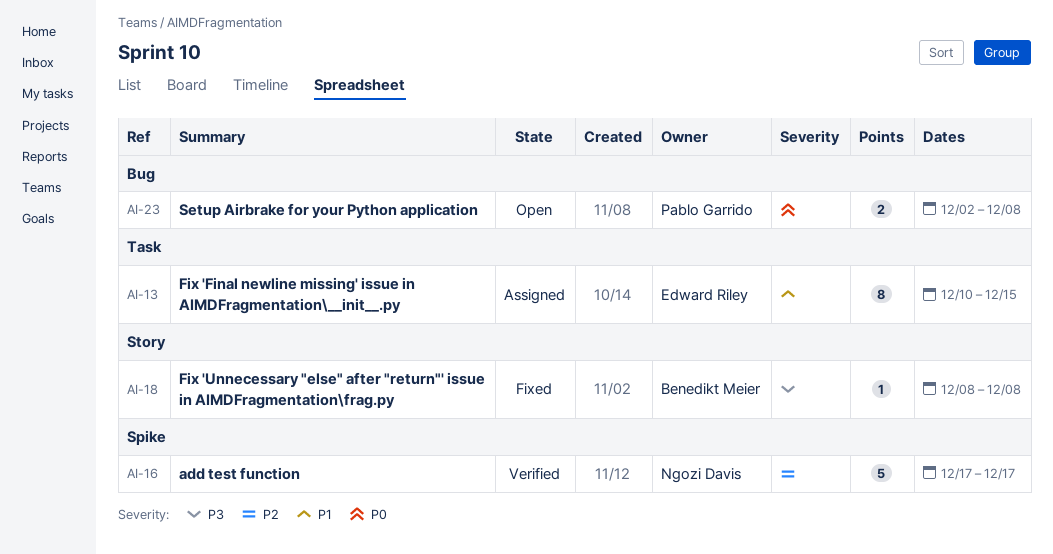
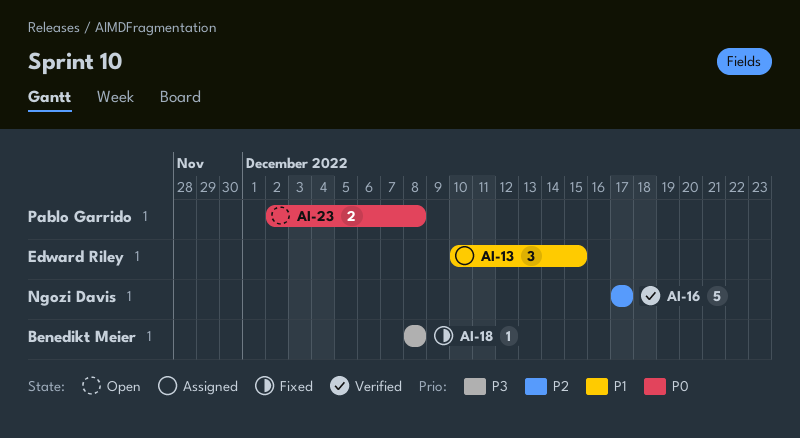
AI-13, estimate: 8 -> 3

